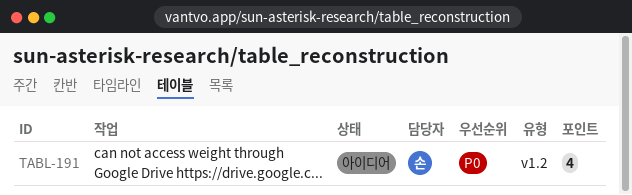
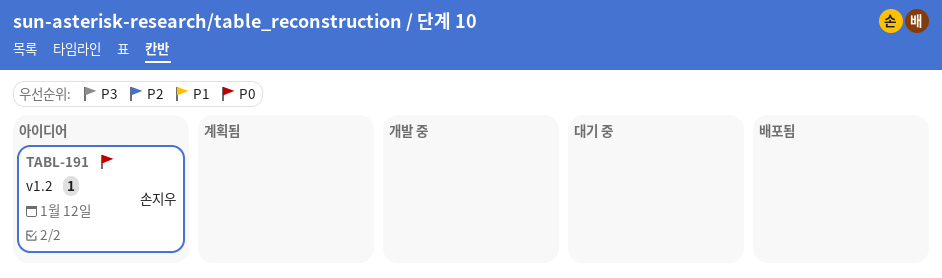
TABL-191, estimate: 4 -> 1

